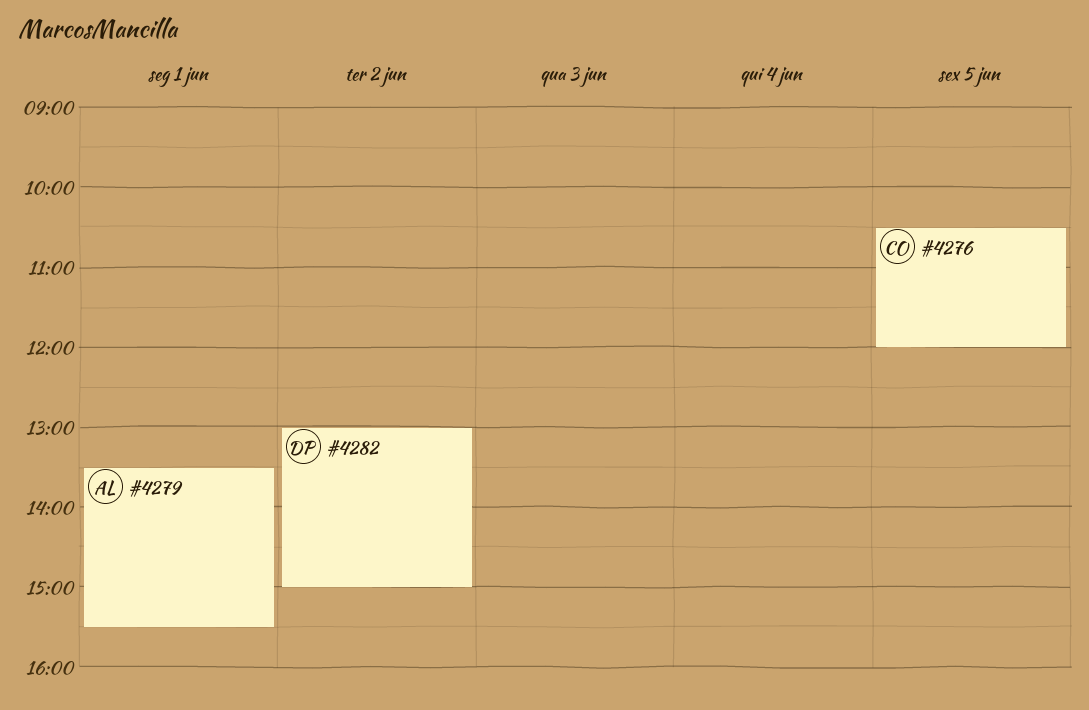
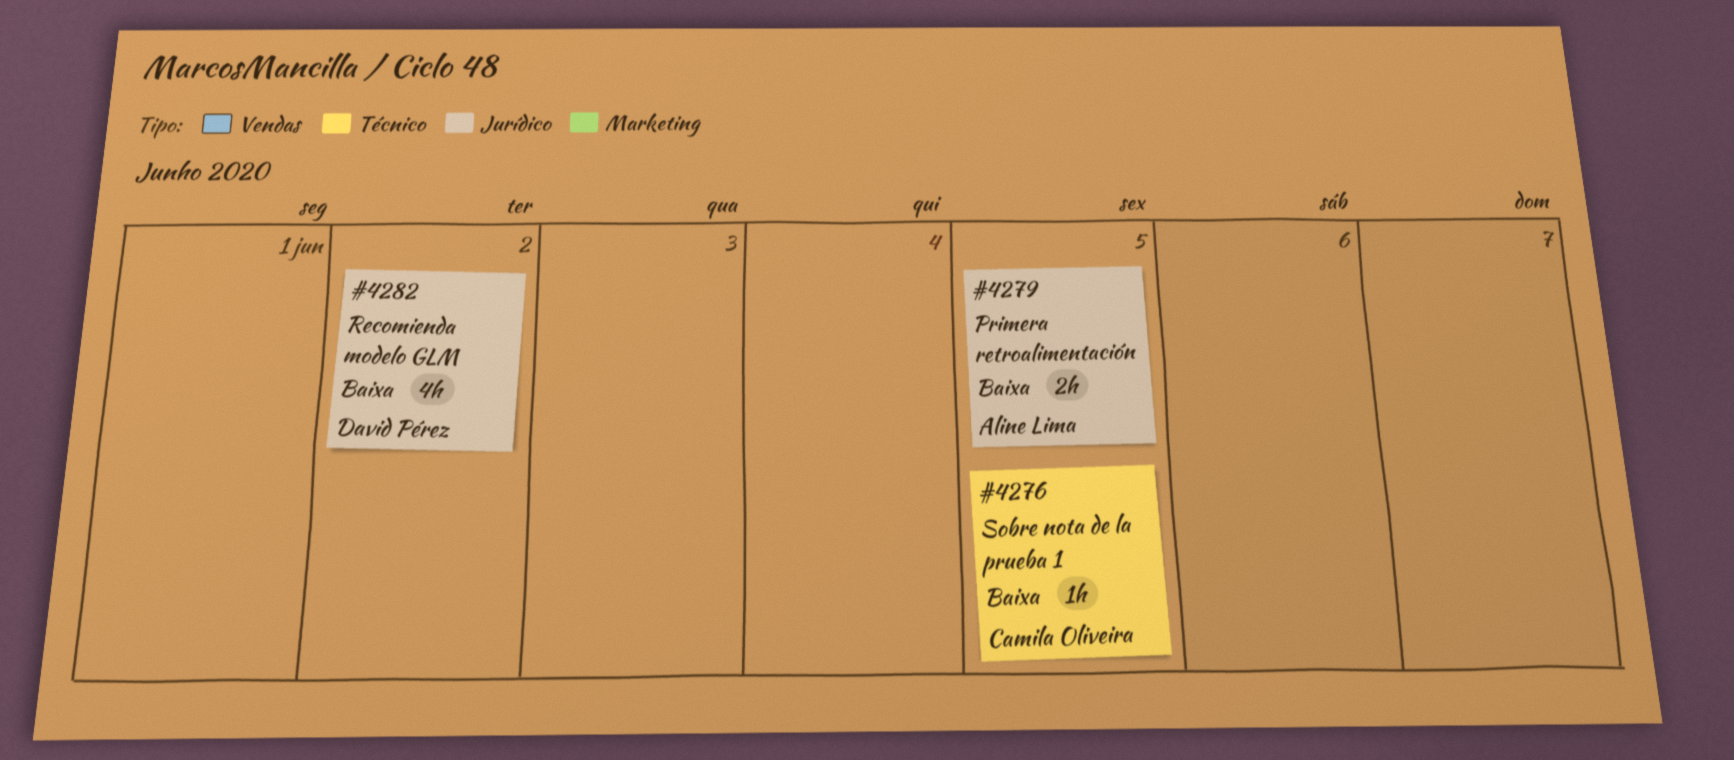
#4279, day: Jun 1 -> Jun 5

